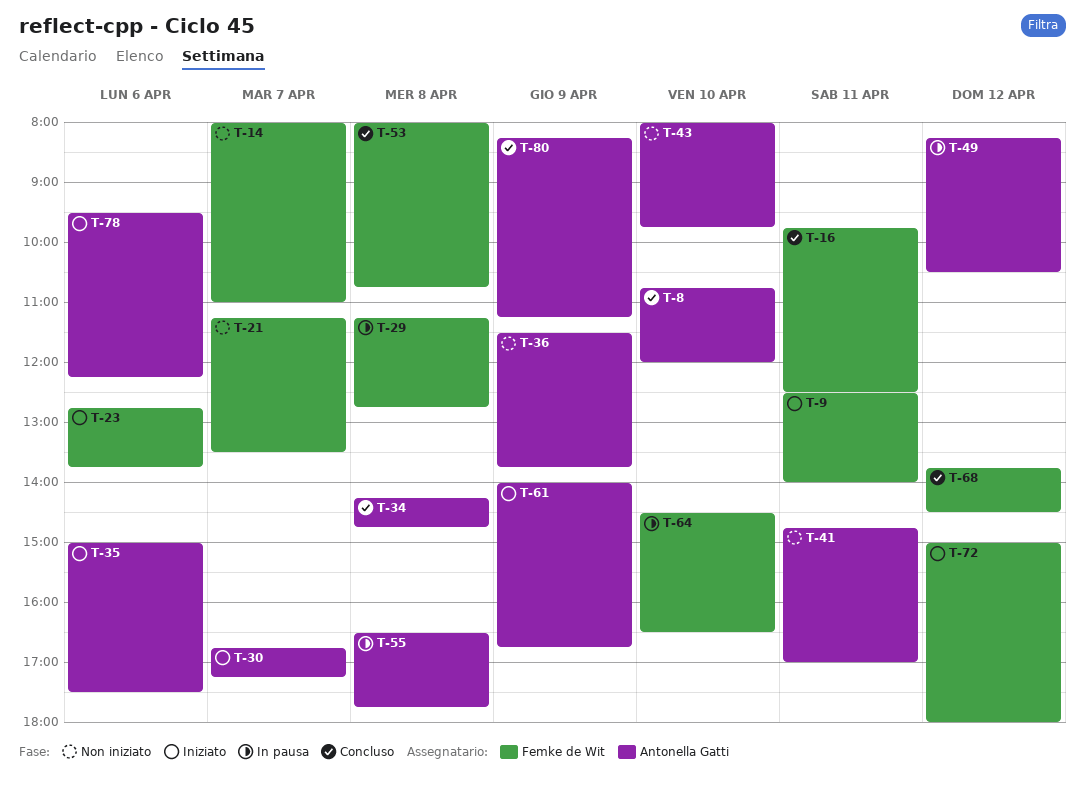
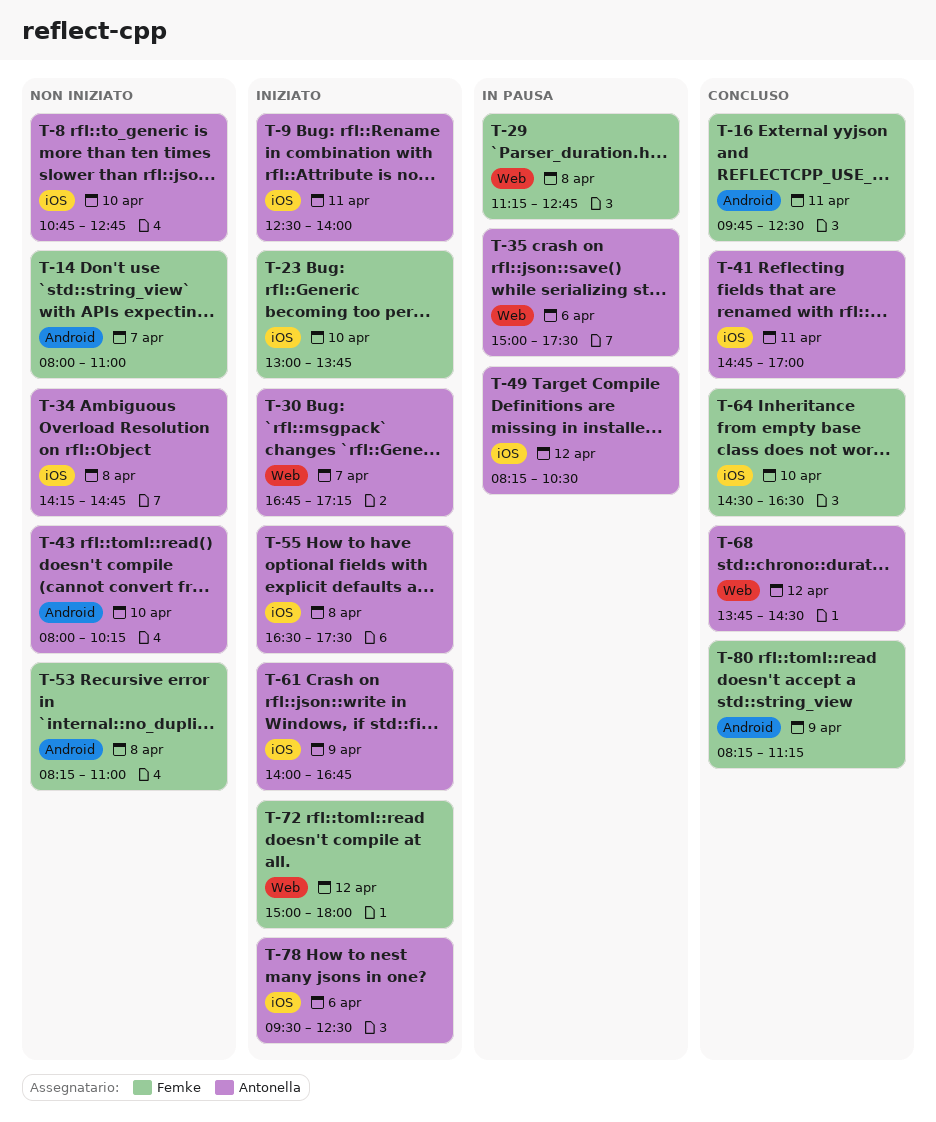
T-8, status: Concluso -> Non iniziato
T-8, ends: 12:00 -> 12:45
T-9, owner: Femke de Wit -> Antonella Gatti
T-21: present -> none
T-23, day: Apr 6 -> Apr 10
T-23, begins: 12:45 -> 13:00
T-34, status: Concluso -> Non iniziato
T-35, status: Iniziato -> In pausa
T-36: present -> none
T-41, status: Non iniziato -> Concluso
T-43, ends: 09:45 -> 10:15
T-53, status: Concluso -> Non iniziato
T-53, begins: 08:00 -> 08:15
T-53, ends: 10:45 -> 11:00
T-55, status: In pausa -> Iniziato
T-55, ends: 17:45 -> 17:30
T-64, status: In pausa -> Concluso
T-68, owner: Femke de Wit -> Antonella Gatti
T-78, ends: 12:15 -> 12:30
T-80, owner: Antonella Gatti -> Femke de Wit

